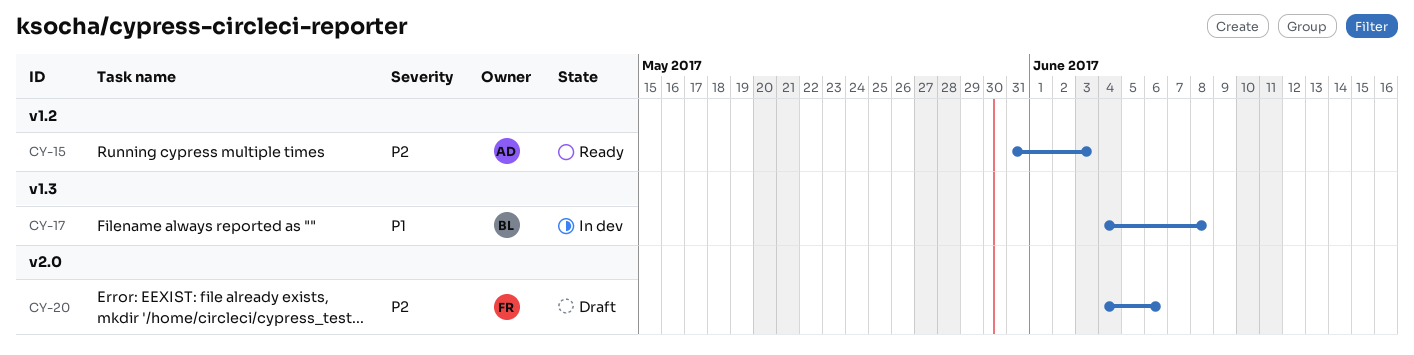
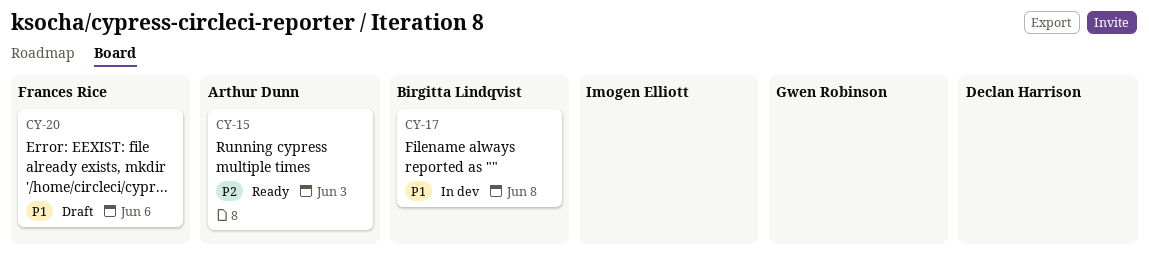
CY-20, priority: P2 -> P1

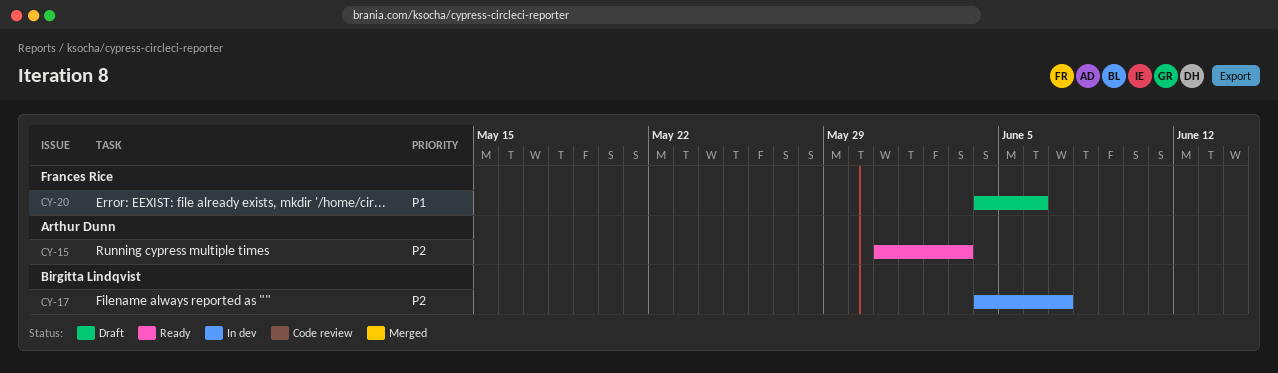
CY-17, priority: P1 -> P2
CY-17, due: Jun 8 -> Jun 7

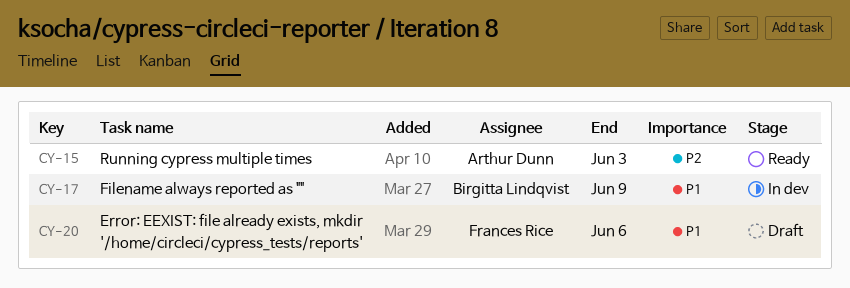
CY-17, priority: P2 -> P1
CY-17, due: Jun 7 -> Jun 9

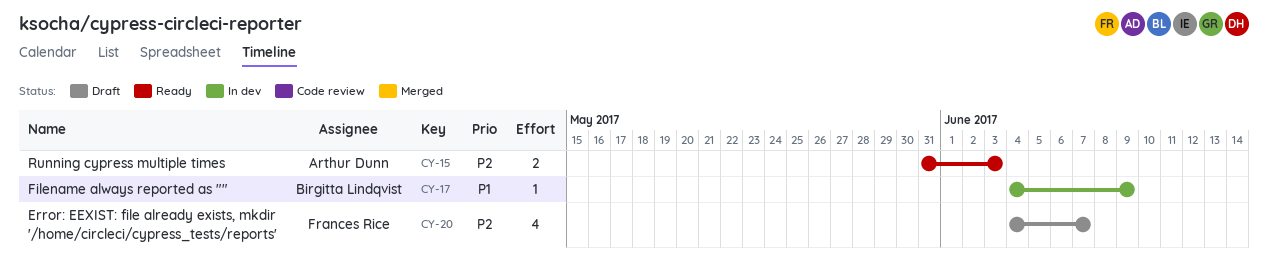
CY-20, priority: P1 -> P2
CY-20, due: Jun 6 -> Jun 7

